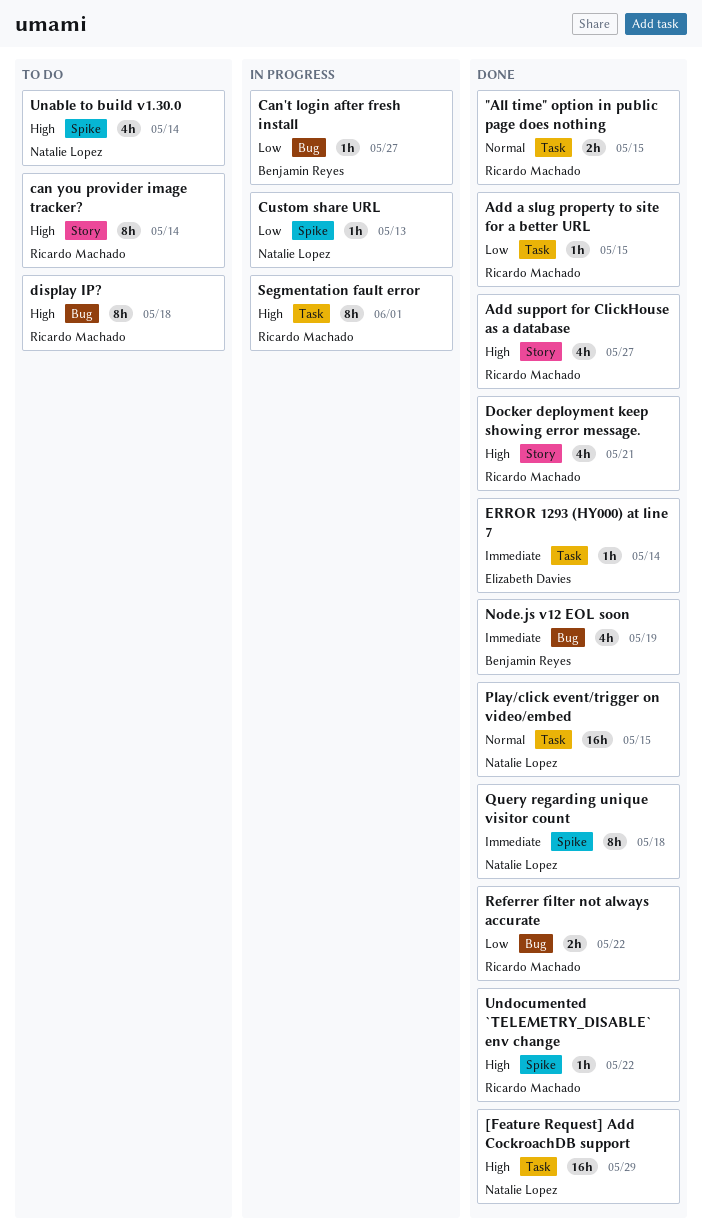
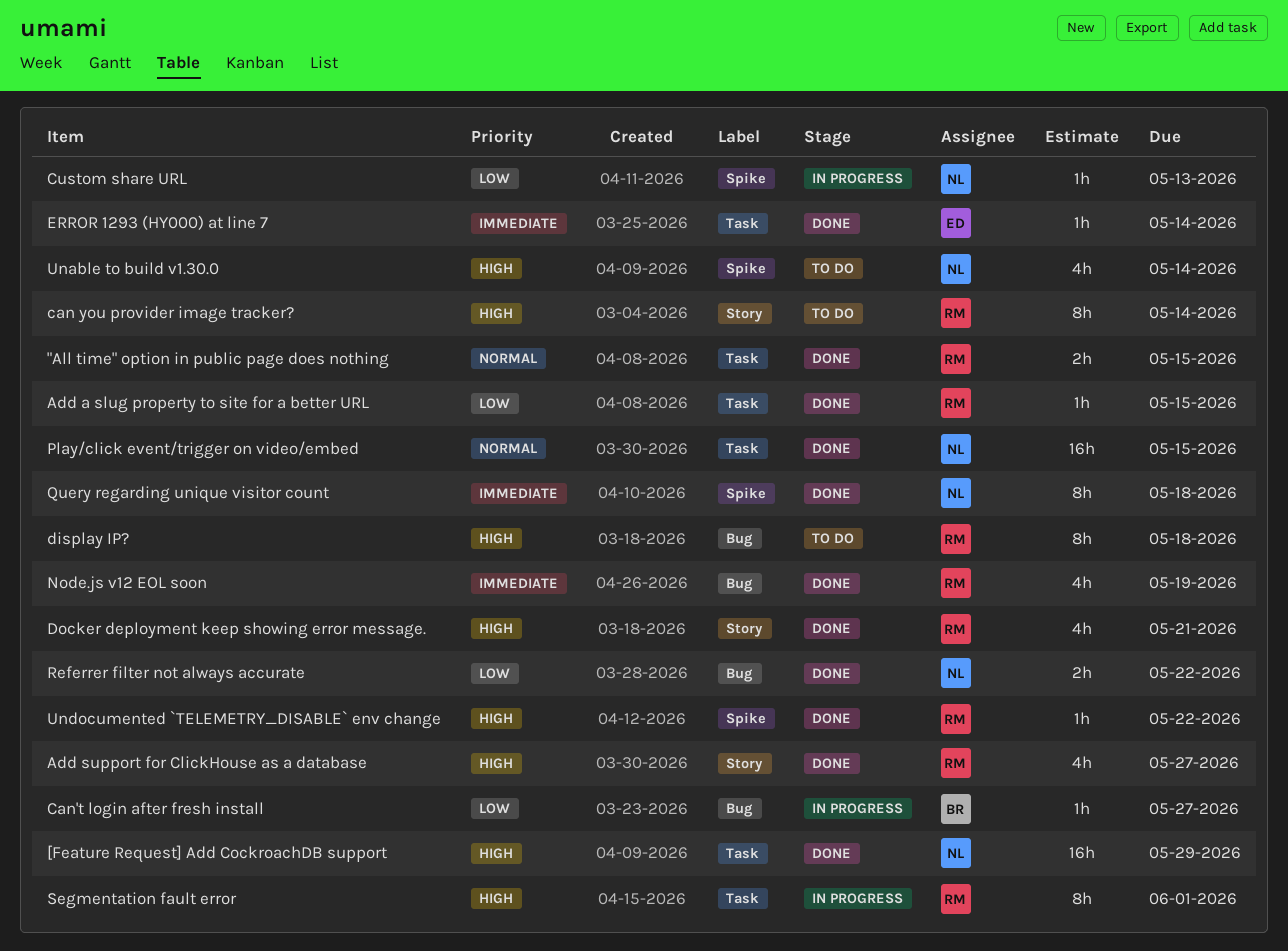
Node.js v12 EOL soon, owner: Benjamin Reyes -> Ricardo Machado
Referrer filter not always accurate, owner: Ricardo Machado -> Natalie Lopez

